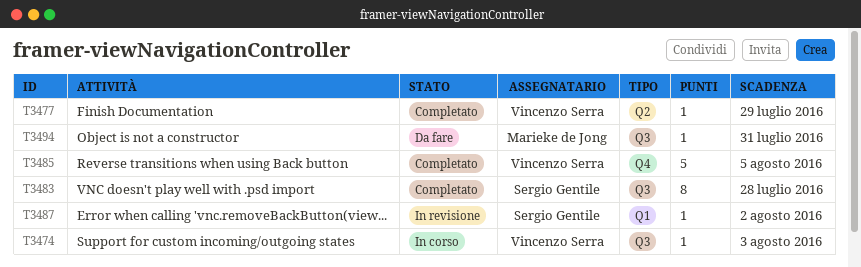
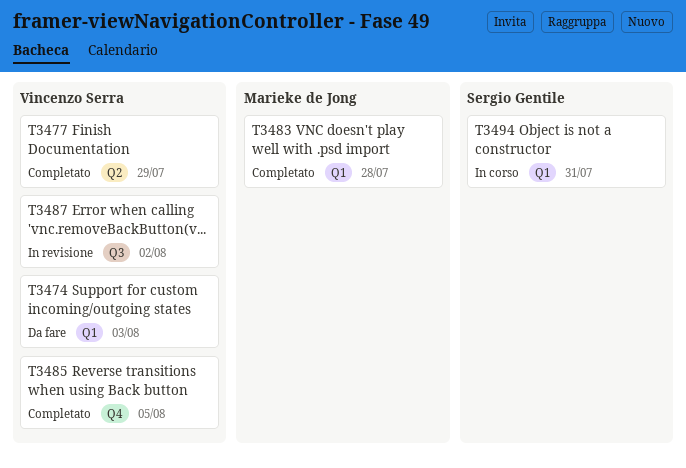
T3474, status: In corso -> Da fare
T3474, label: Q3 -> Q1
T3483, owner: Sergio Gentile -> Marieke de Jong
T3483, label: Q3 -> Q1
T3487, owner: Sergio Gentile -> Vincenzo Serra
T3487, label: Q1 -> Q3
T3494, status: Da fare -> In corso
T3494, owner: Marieke de Jong -> Sergio Gentile
T3494, label: Q3 -> Q1

